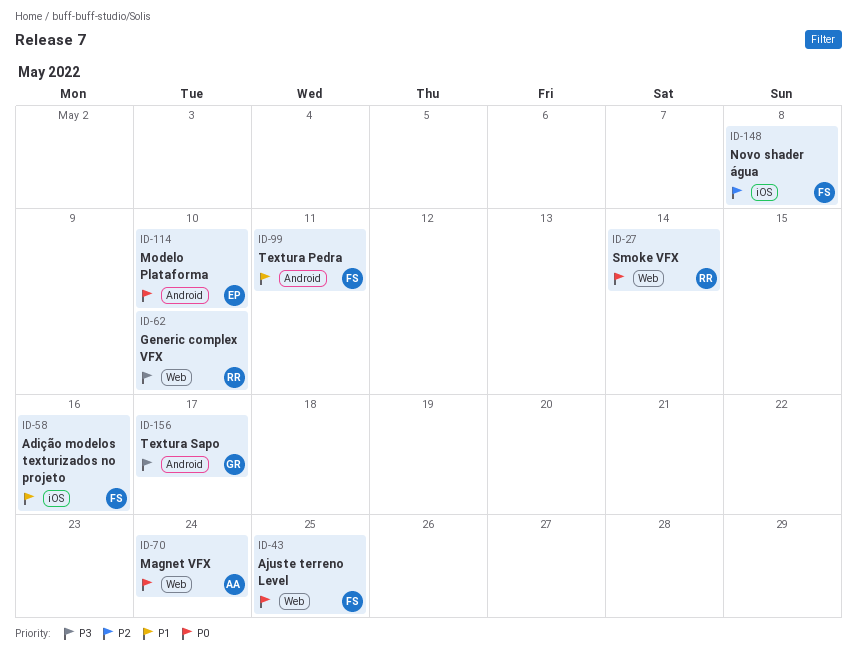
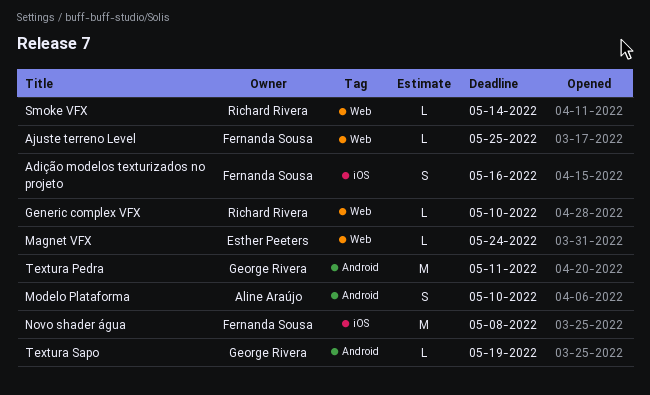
Magnet VFX, owner: Aline Araújo -> Esther Peeters
Modelo Plataforma, owner: Esther Peeters -> Aline Araújo
Textura Pedra, owner: Fernanda Sousa -> George Rivera
Textura Sapo, due: May 17 -> May 19

